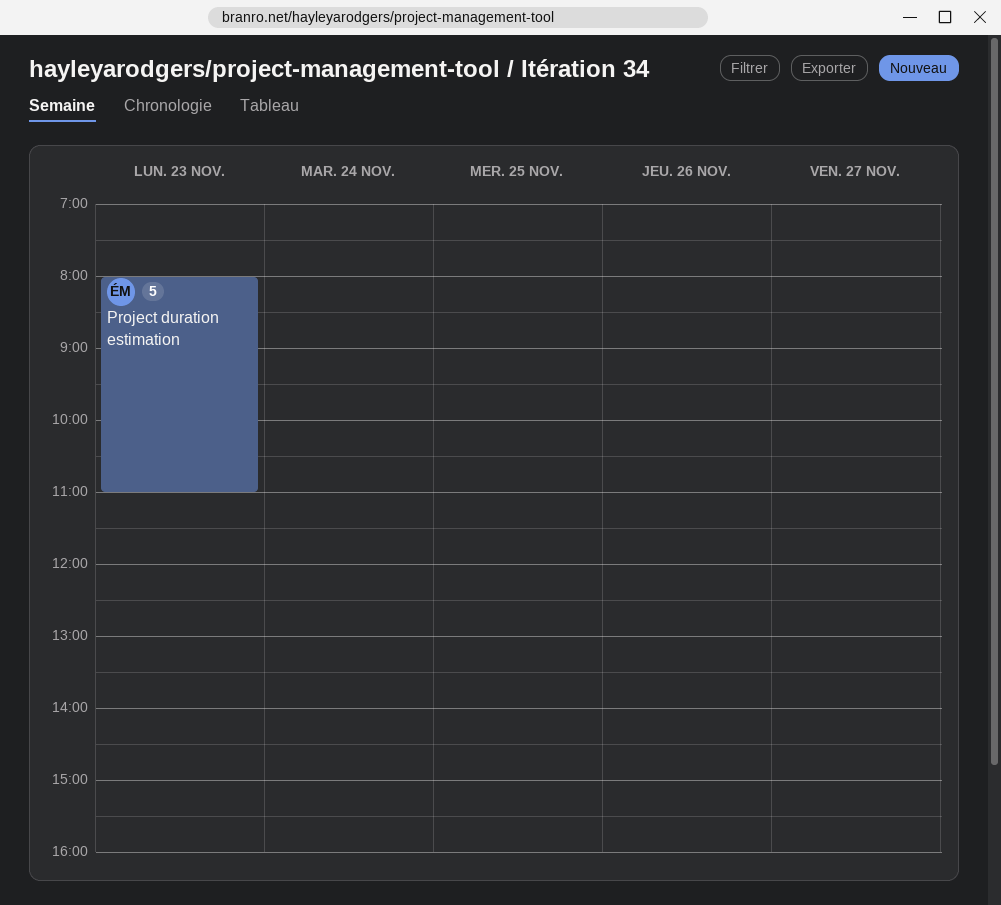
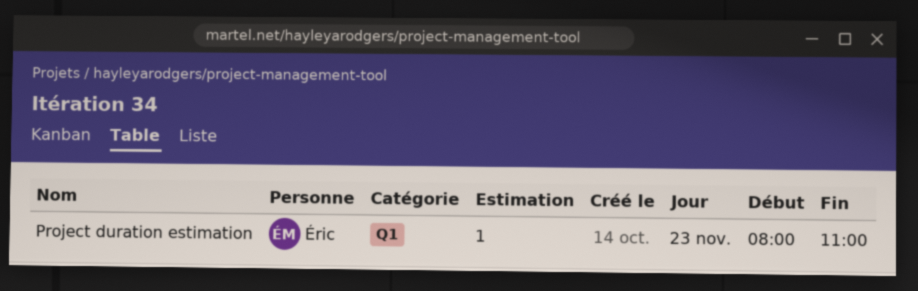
Project duration estimation, estimate: 5 -> 1

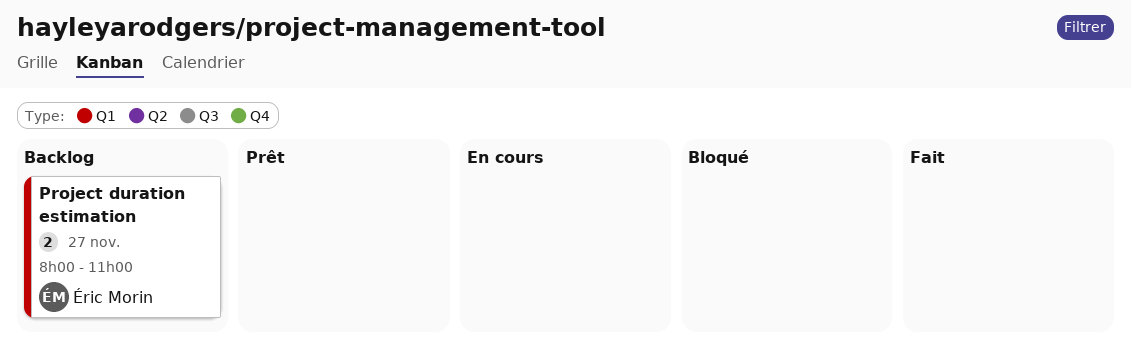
Project duration estimation, estimate: 1 -> 2
Project duration estimation, day: Nov 23 -> Nov 27

